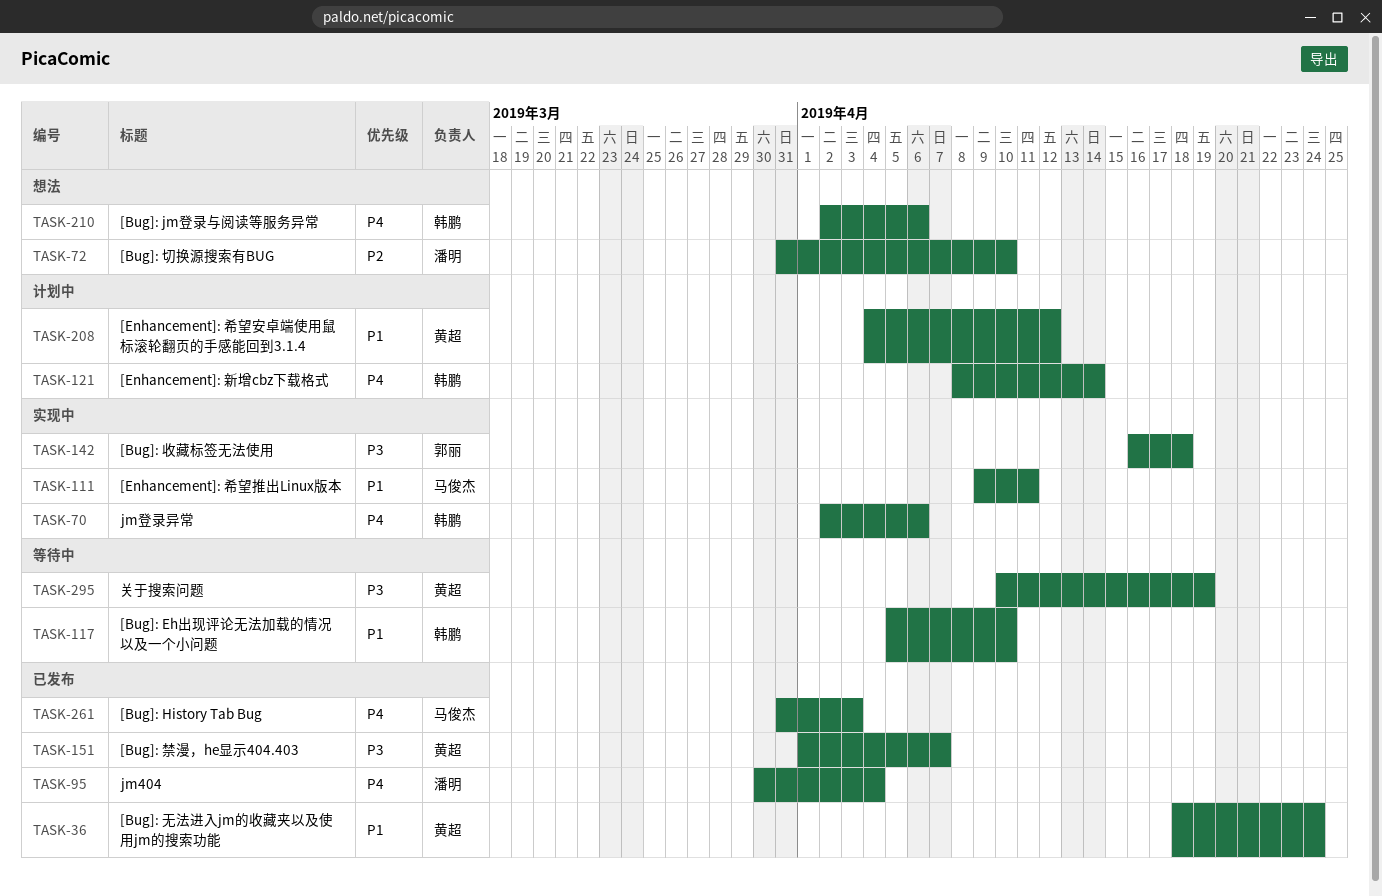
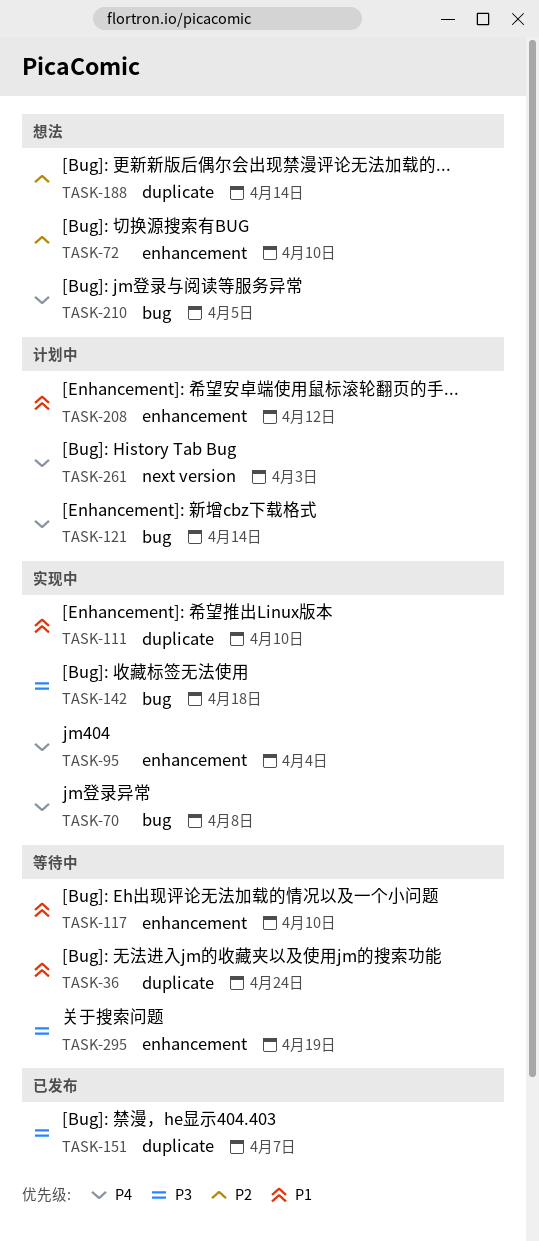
TASK-36, status: 已发布 -> 等待中
TASK-70, due: Apr 6 -> Apr 8
TASK-95, status: 已发布 -> 实现中
TASK-111, due: Apr 11 -> Apr 10
TASK-188: none -> present
TASK-210, due: Apr 6 -> Apr 5
TASK-261, status: 已发布 -> 计划中

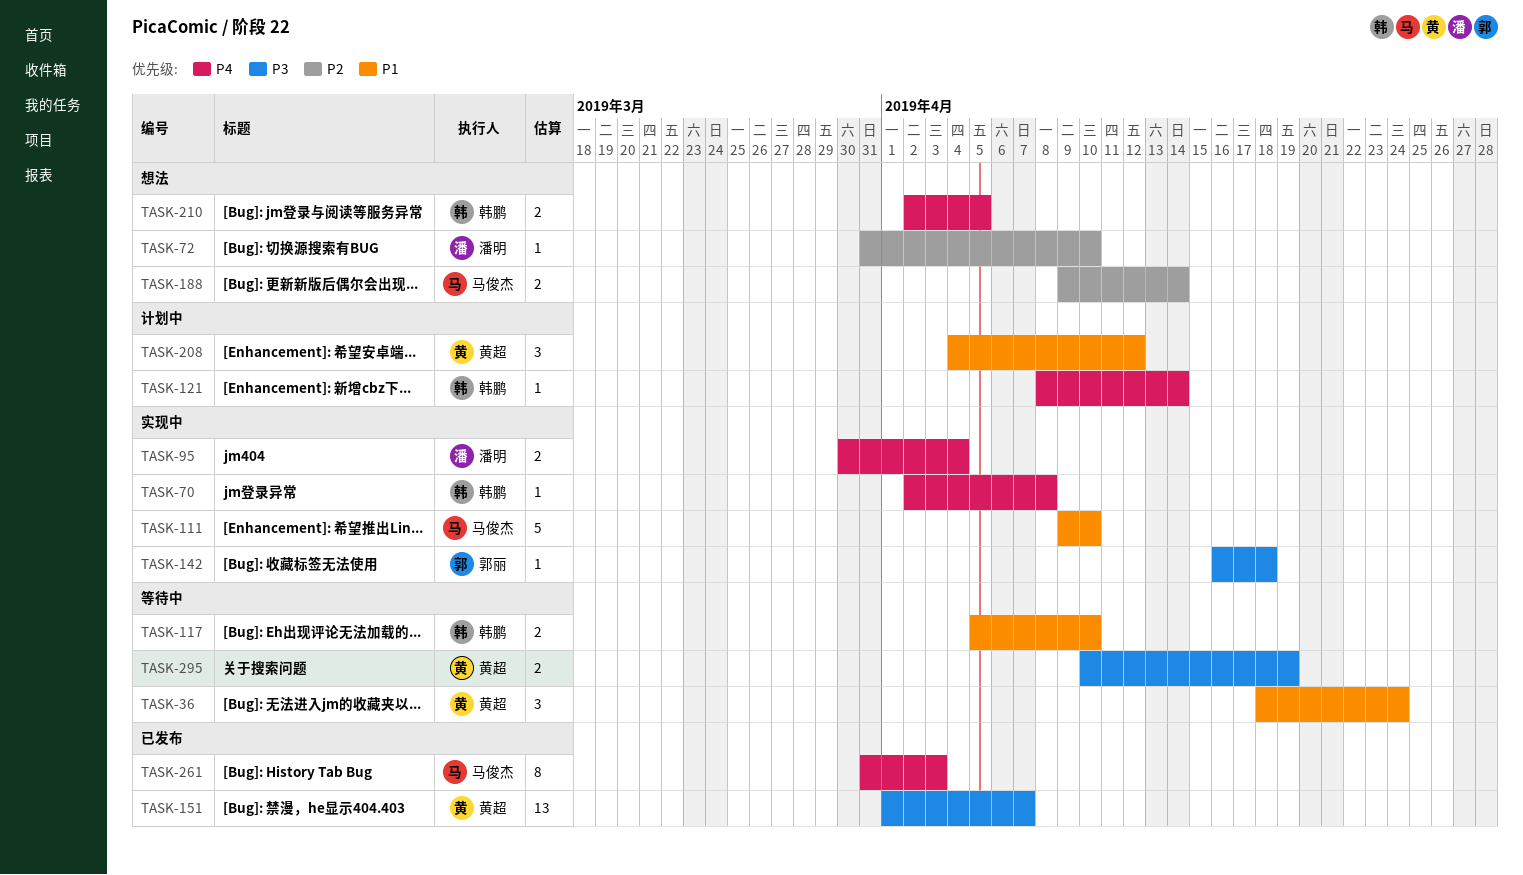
TASK-261, status: 计划中 -> 已发布

